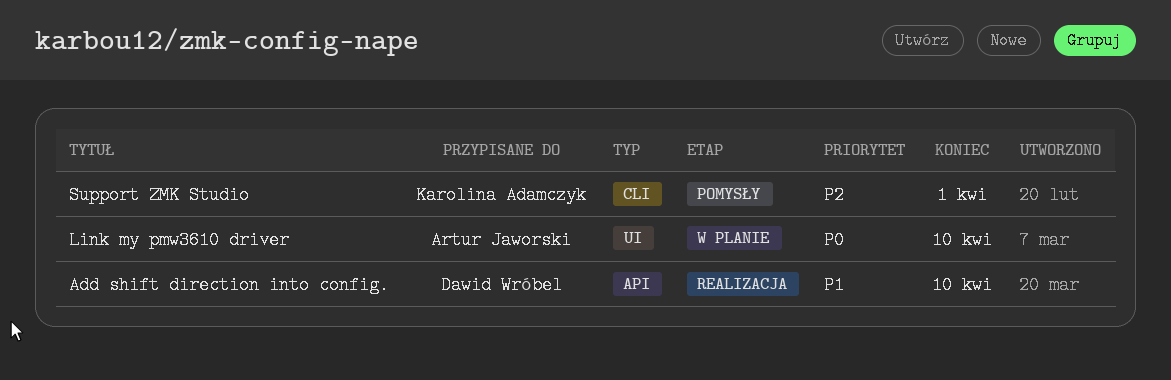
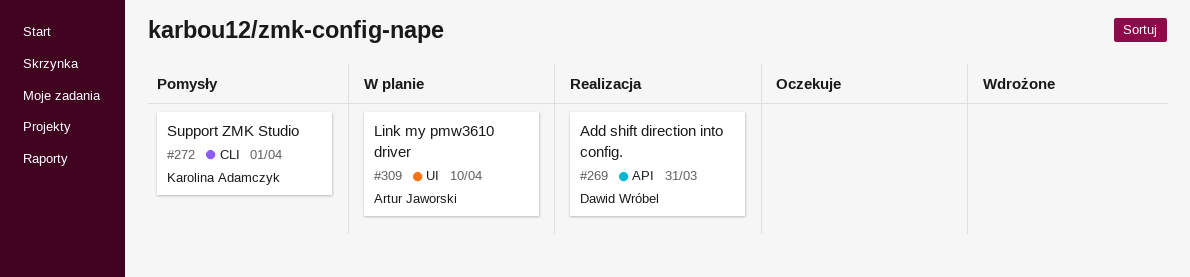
Add shift direction into config., due: Apr 10 -> Mar 31

